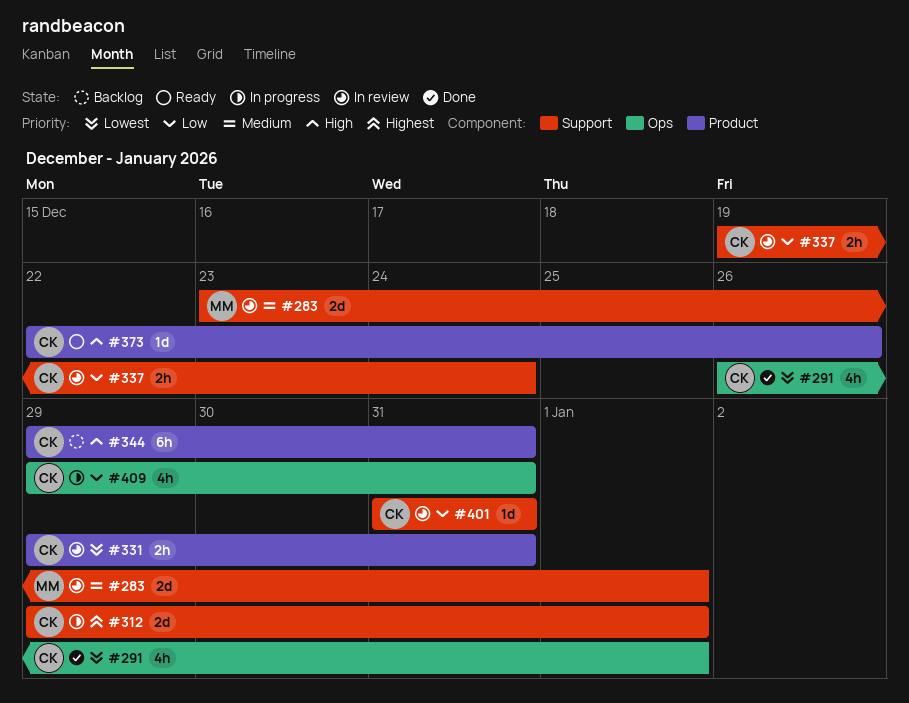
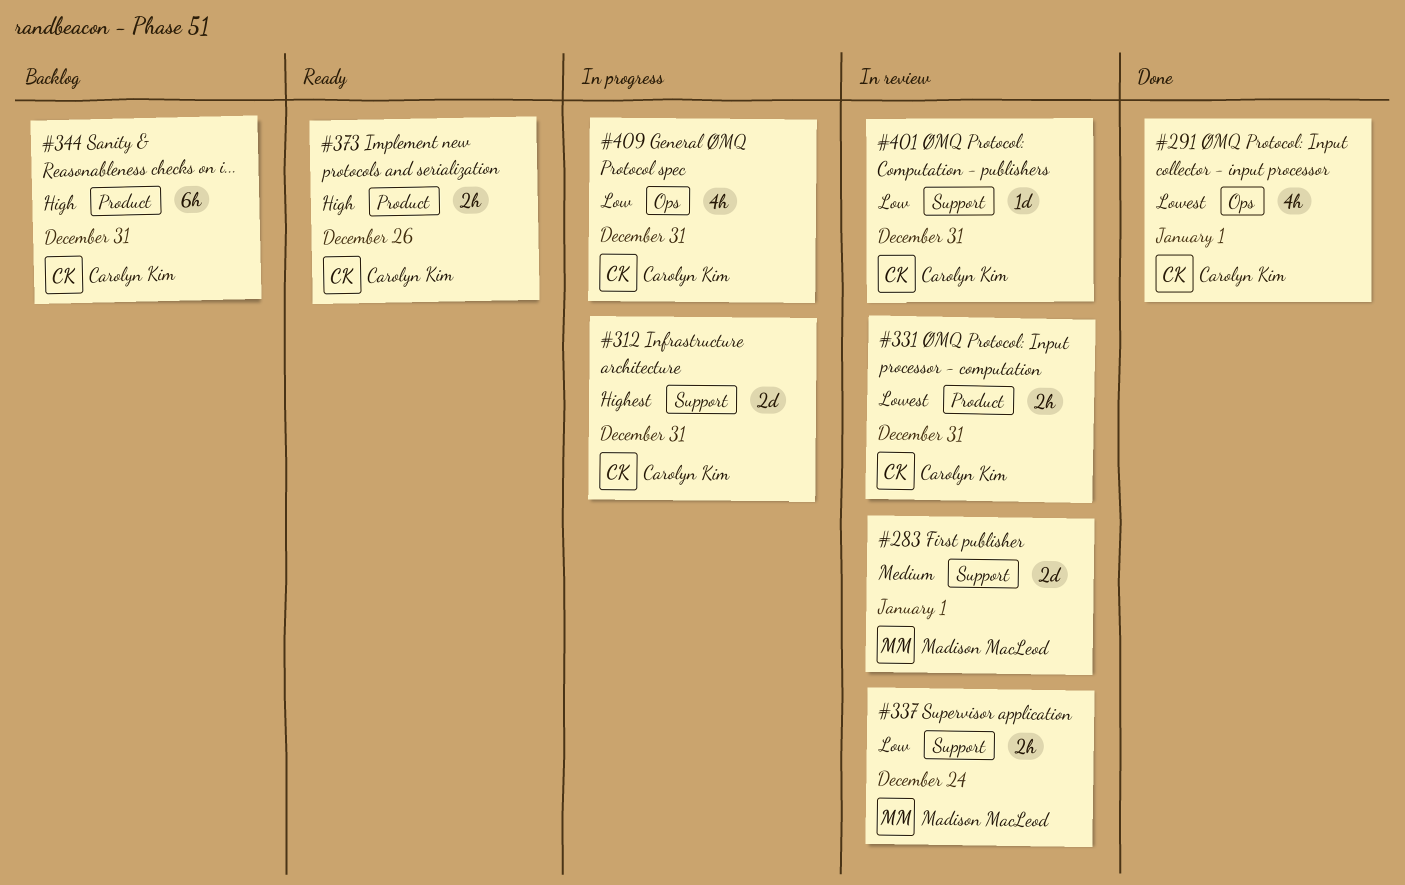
#312, due: Jan 1 -> Dec 31
#337, owner: Carolyn Kim -> Madison MacLeod
#373, estimate: 1d -> 2h

